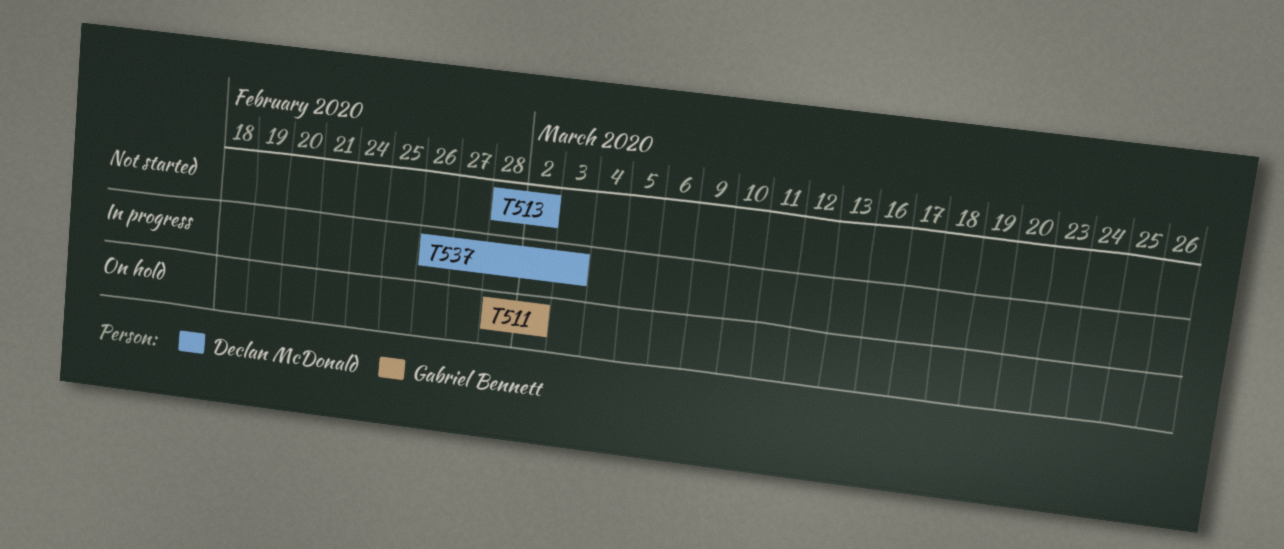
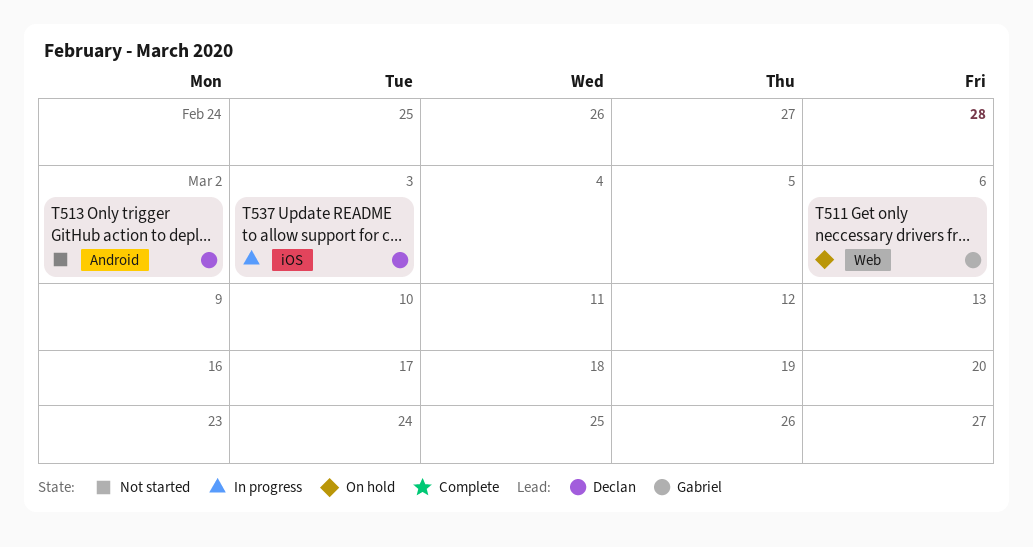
T511, due: Mar 2 -> Mar 6

